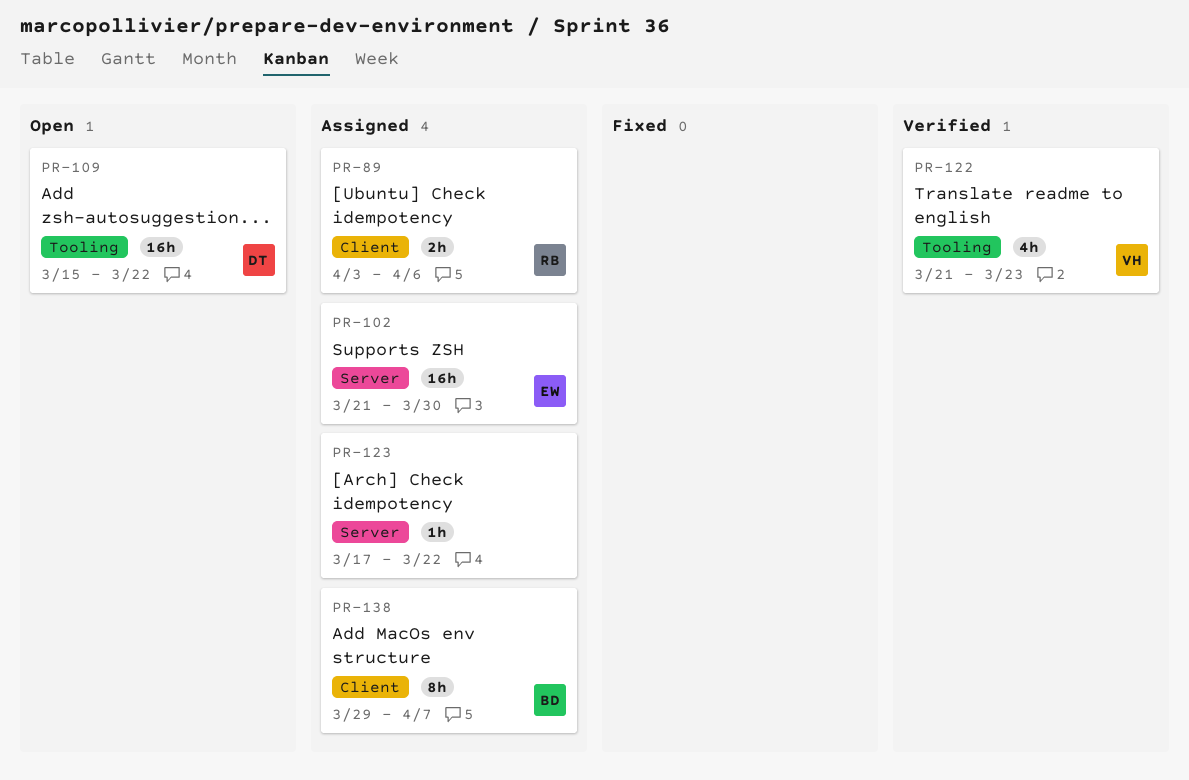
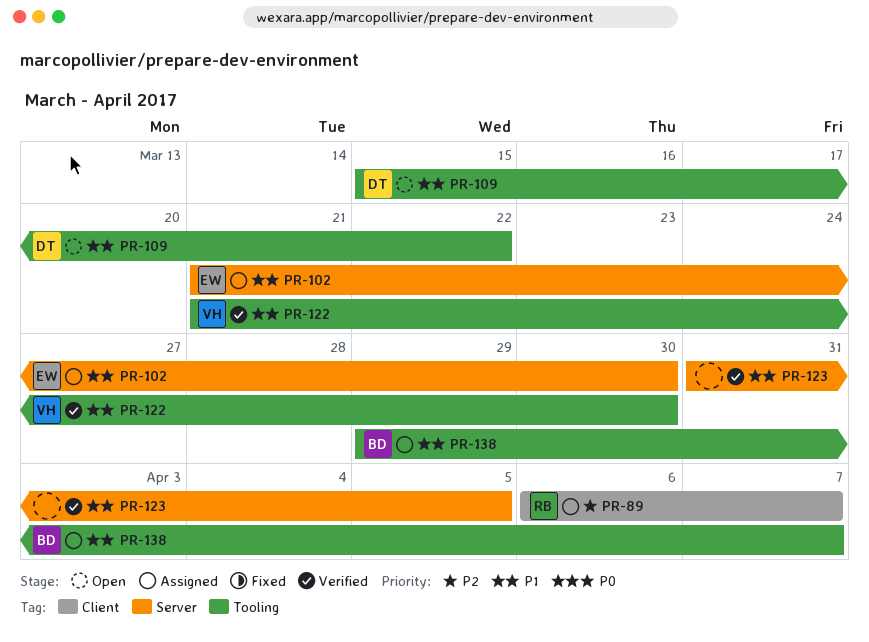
PR-89, start: Apr 3 -> Apr 6
PR-89, due: Apr 6 -> Apr 7
PR-122, due: Mar 23 -> Mar 30
PR-123, status: Assigned -> Verified
PR-123, start: Mar 17 -> Mar 31
PR-123, due: Mar 22 -> Apr 5
PR-138, label: Client -> Tooling

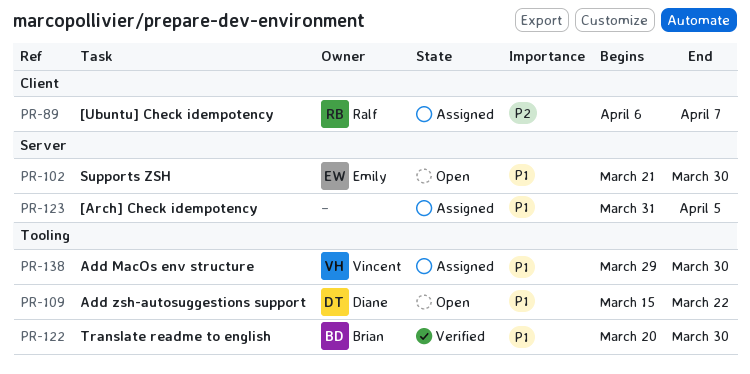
PR-102, status: Assigned -> Open
PR-122, owner: Vincent -> Brian
PR-122, start: Mar 21 -> Mar 20
PR-123, status: Verified -> Assigned
PR-138, owner: Brian -> Vincent
PR-138, due: Apr 7 -> Mar 30

